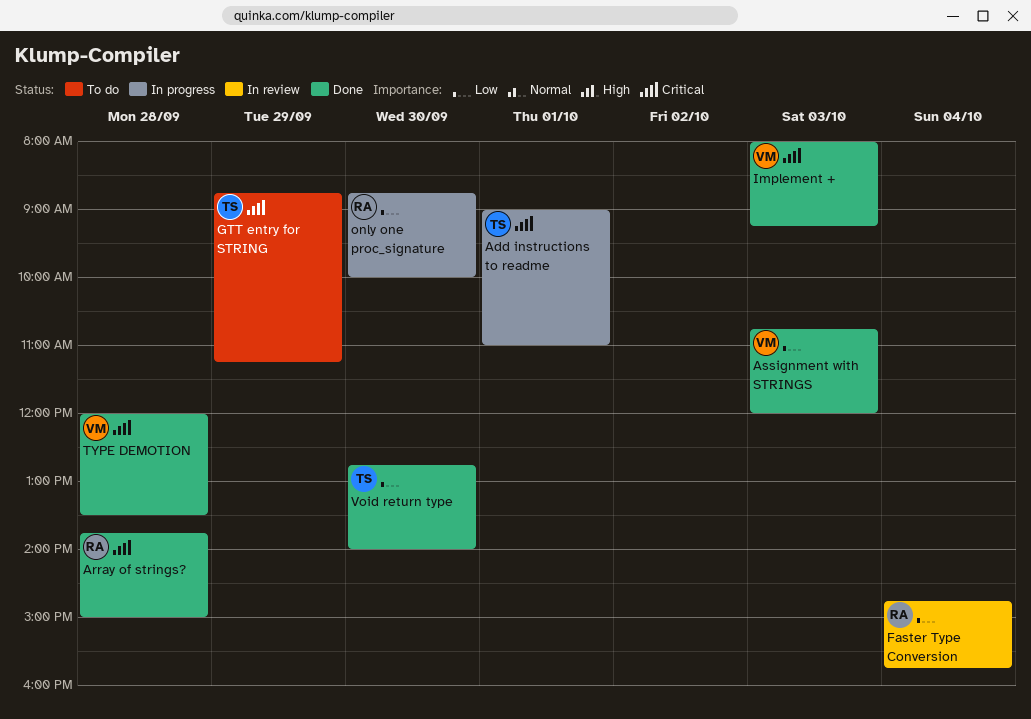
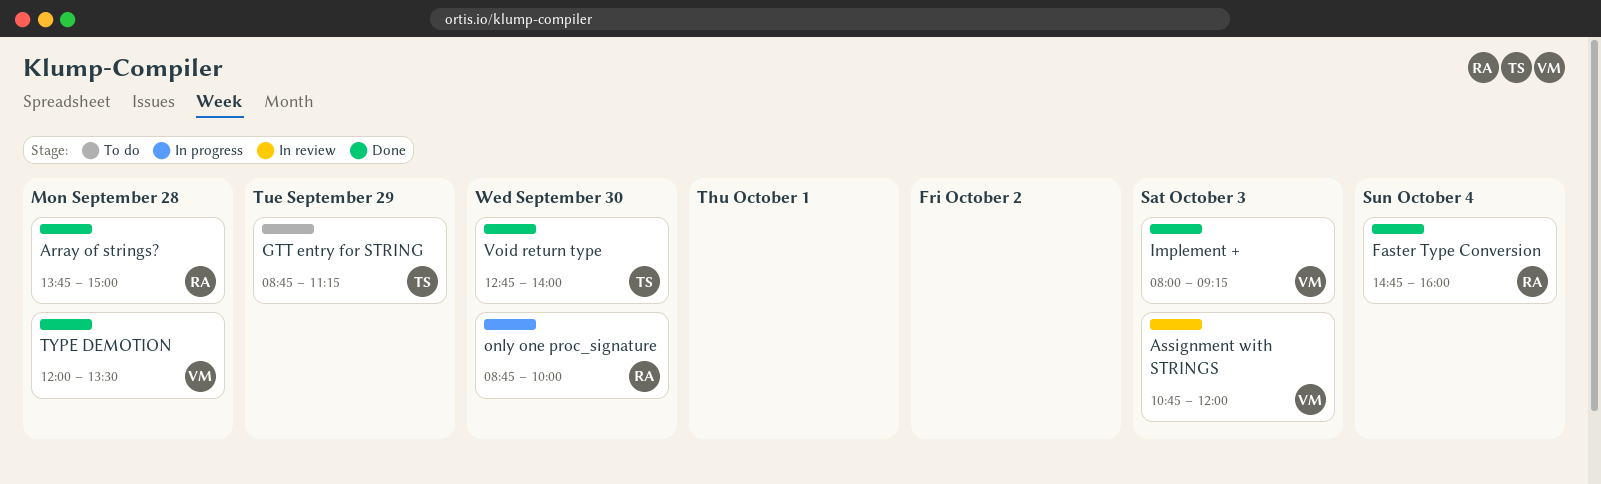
Add instructions to readme: present -> none
Assignment with STRINGS, status: Done -> In review
Faster Type Conversion, status: In review -> Done
Faster Type Conversion, ends: 15:45 -> 16:00

